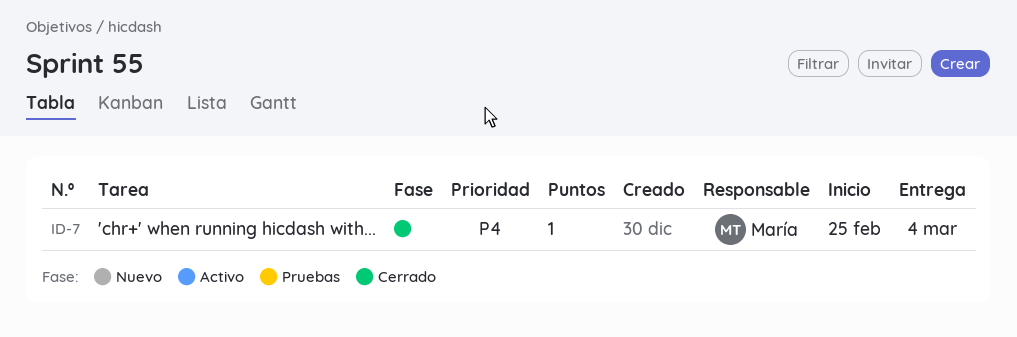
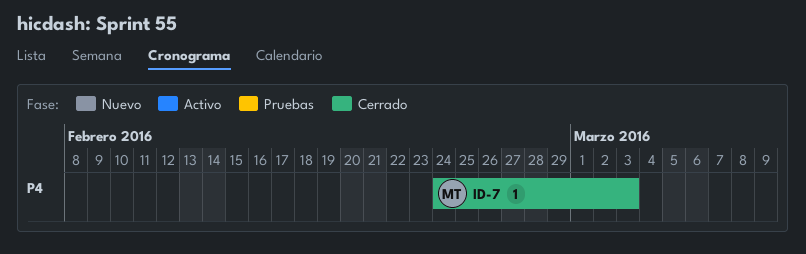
ID-7, start: Feb 25 -> Feb 24
ID-7, due: Mar 4 -> Mar 3

